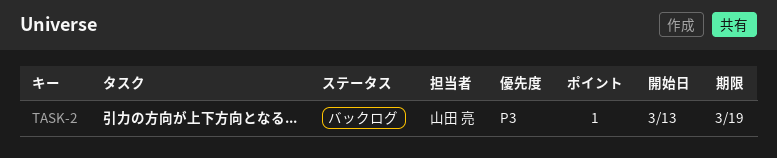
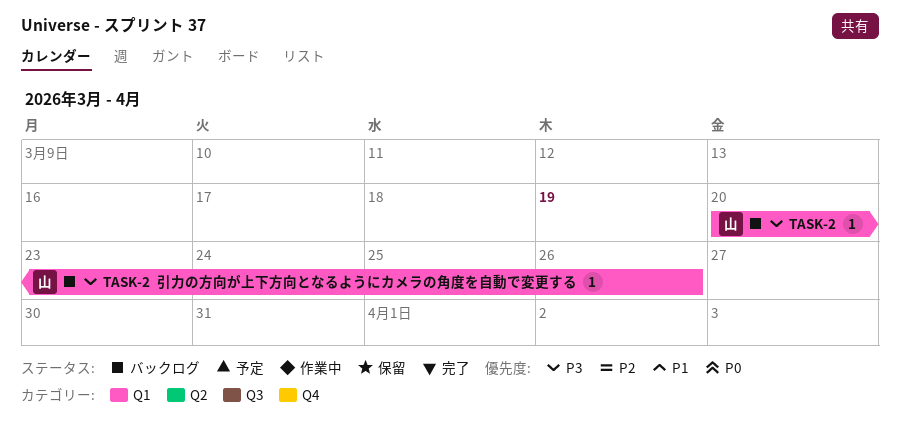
TASK-2, start: Mar 13 -> Mar 20
TASK-2, due: Mar 19 -> Mar 26

